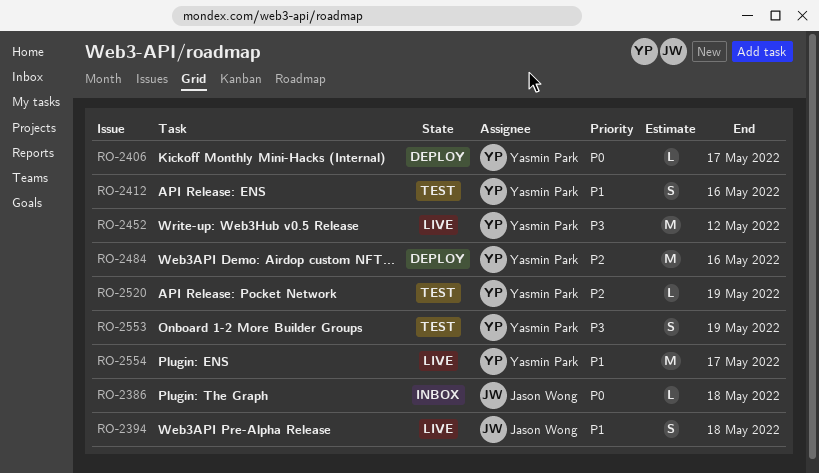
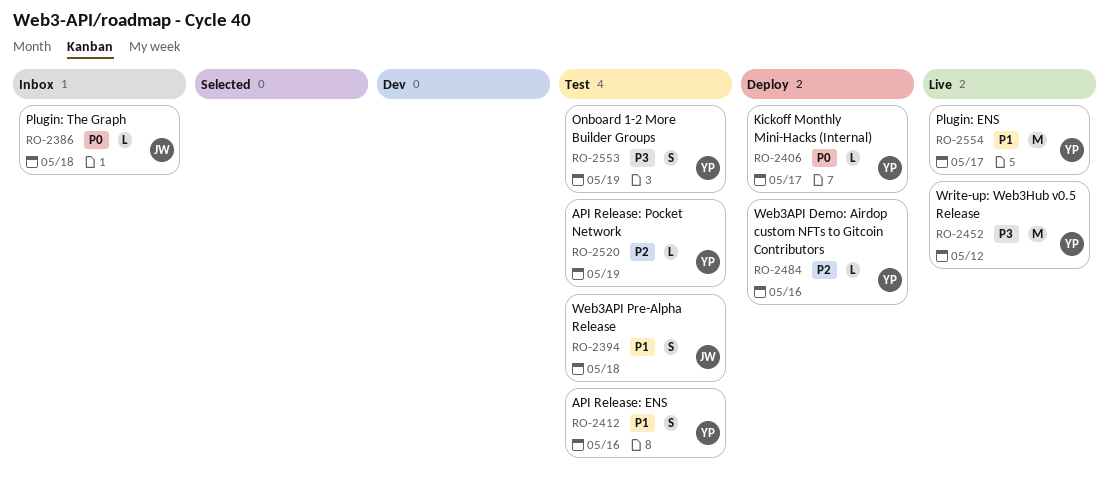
RO-2394, status: Live -> Test
RO-2484, estimate: M -> L

